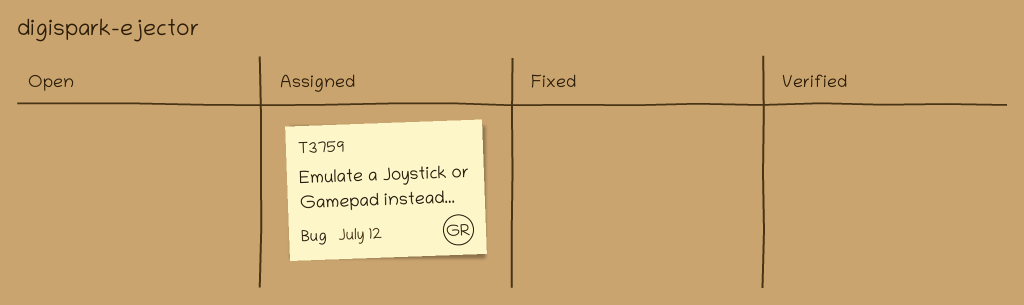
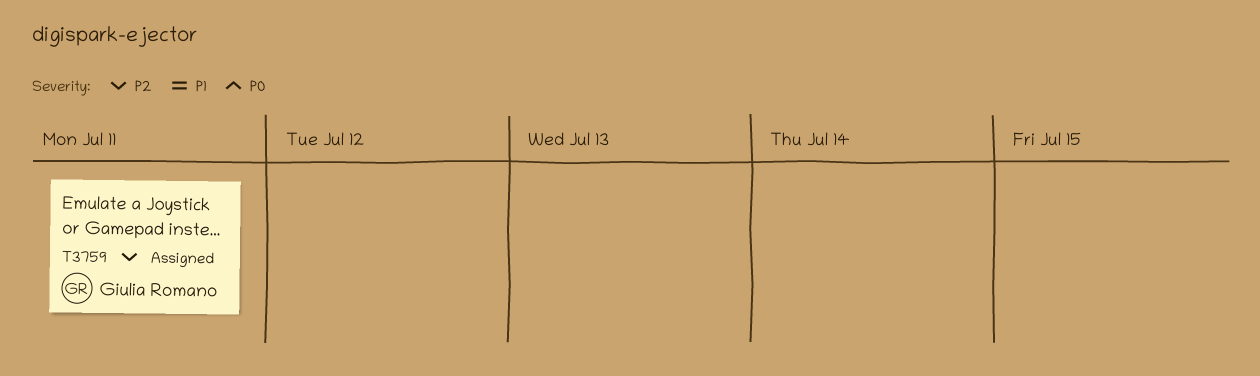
T3759, due: Jul 12 -> Jul 11

